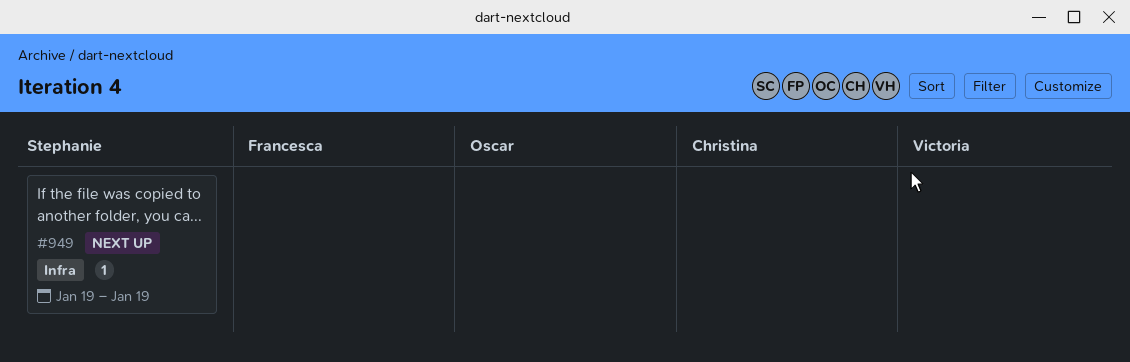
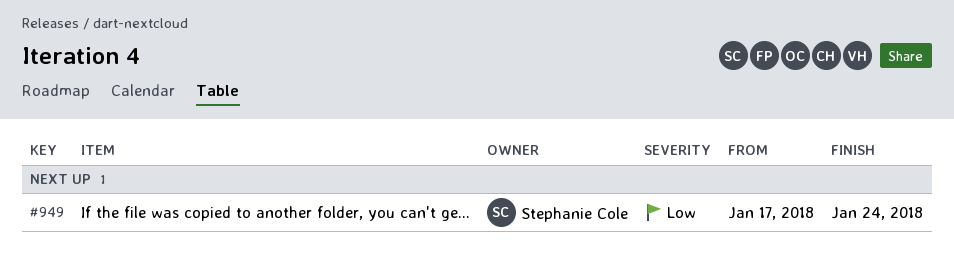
#949, start: Jan 19 -> Jan 17
#949, due: Jan 19 -> Jan 24

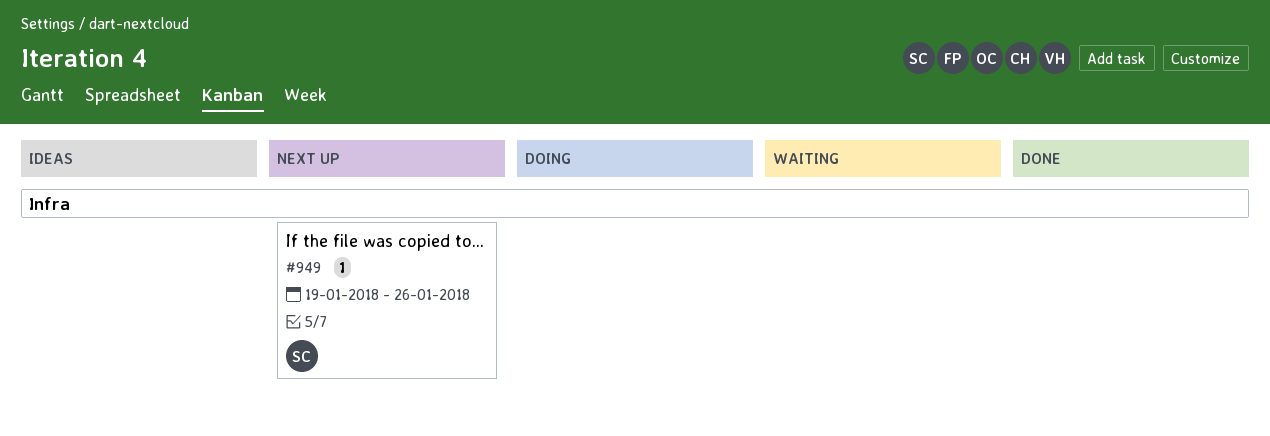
#949, start: Jan 17 -> Jan 19
#949, due: Jan 24 -> Jan 26

